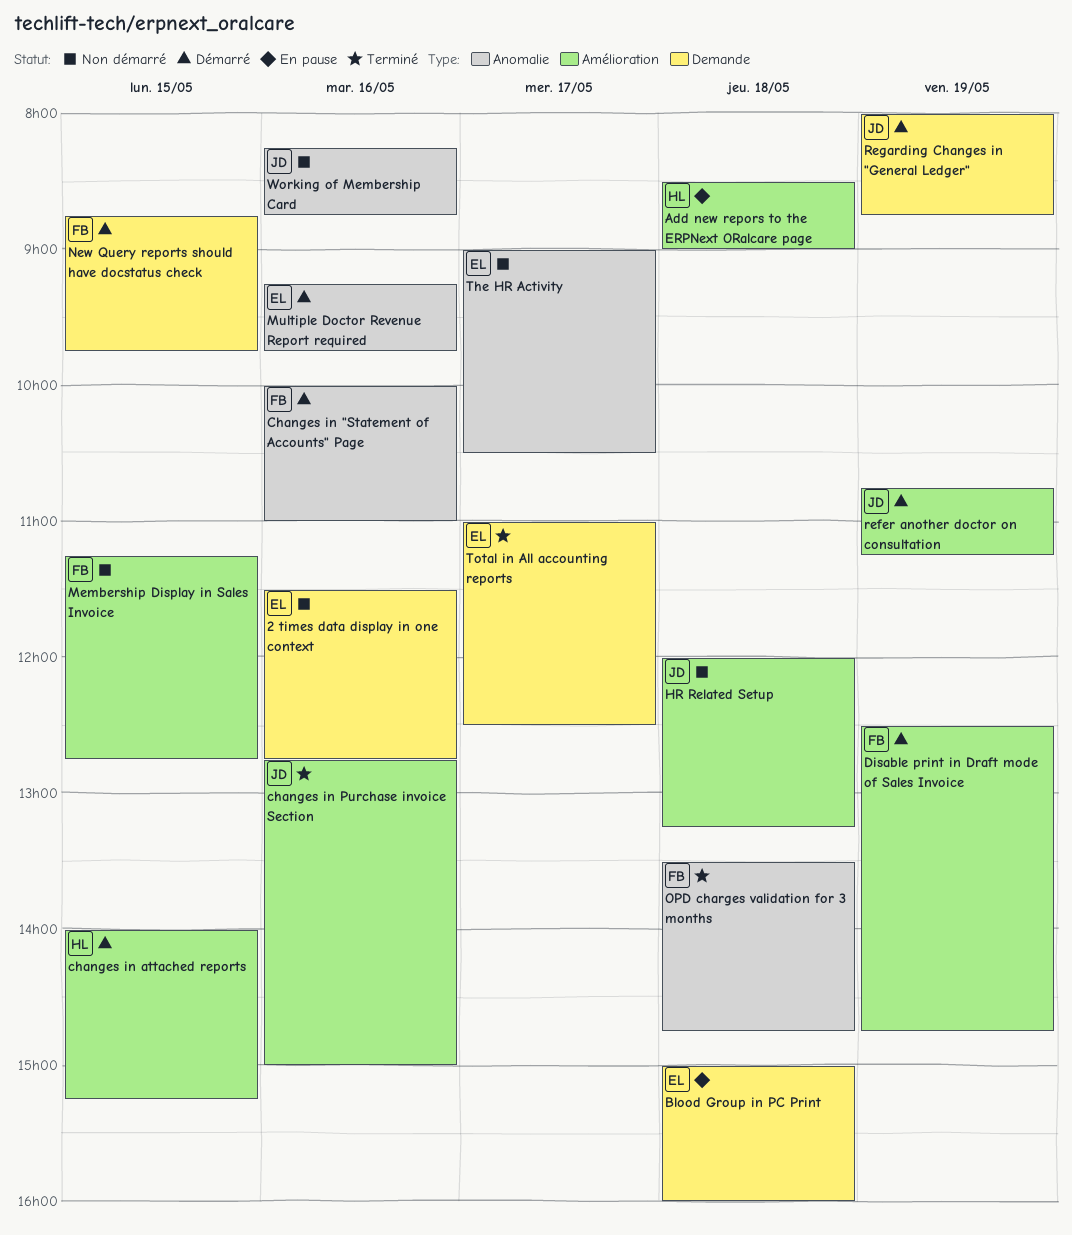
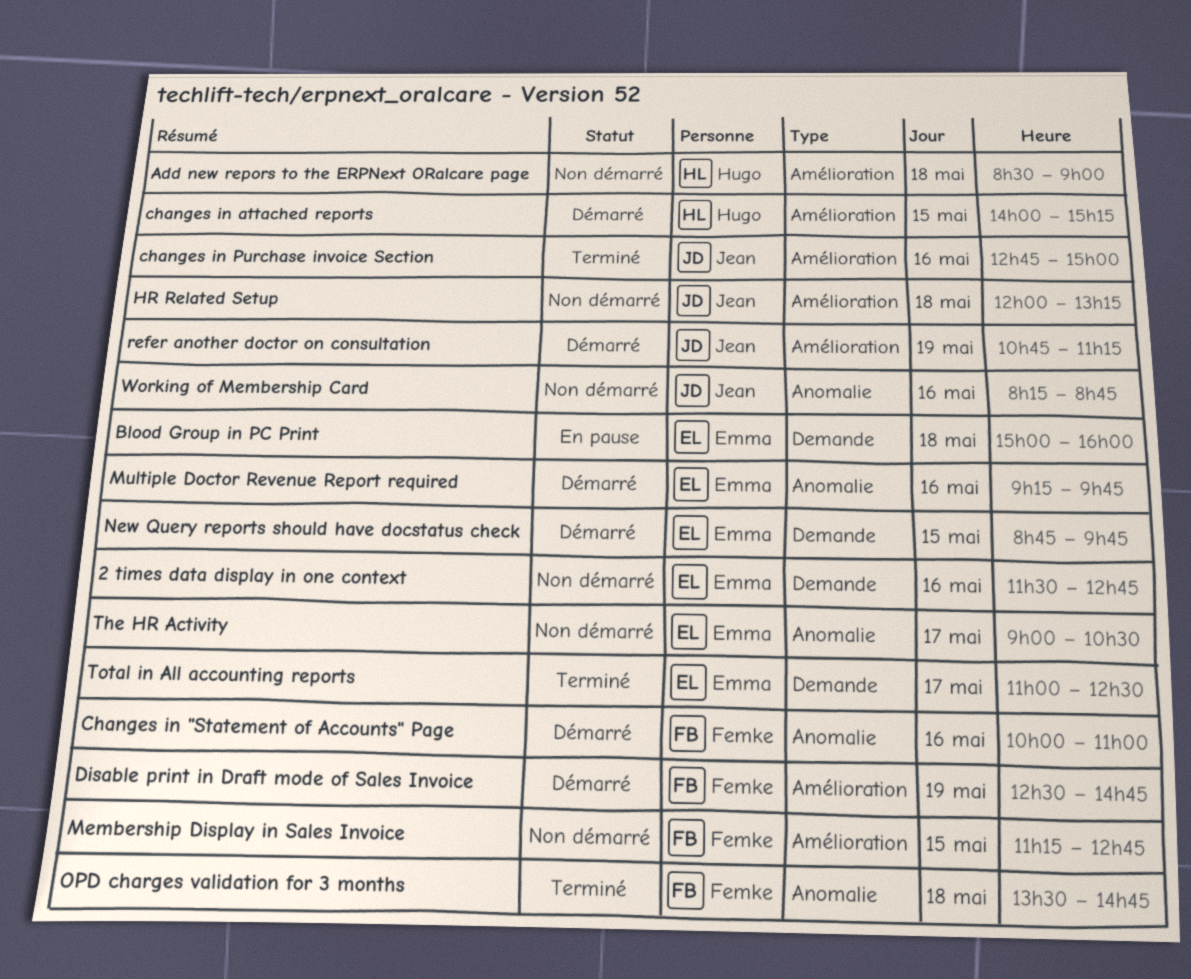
Add new repors to the ERPNext ORalcare page, status: En pause -> Non démarré
New Query reports should have docstatus check, owner: Femke -> Emma
Regarding Changes in "General Ledger": present -> none

